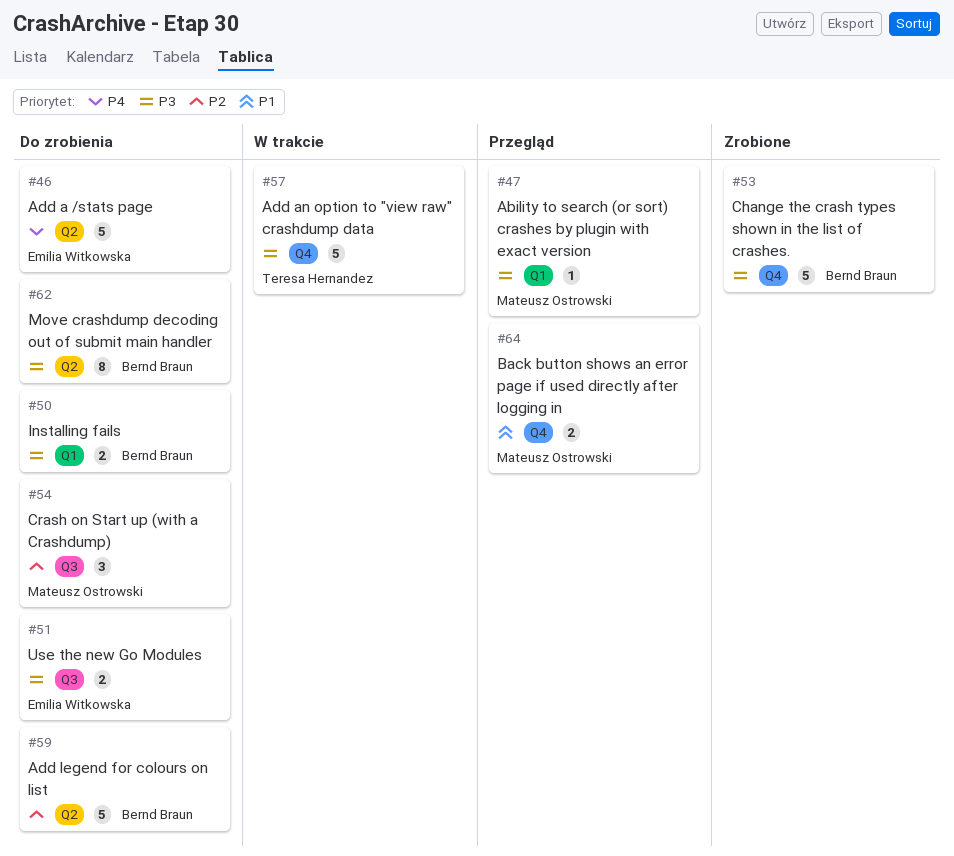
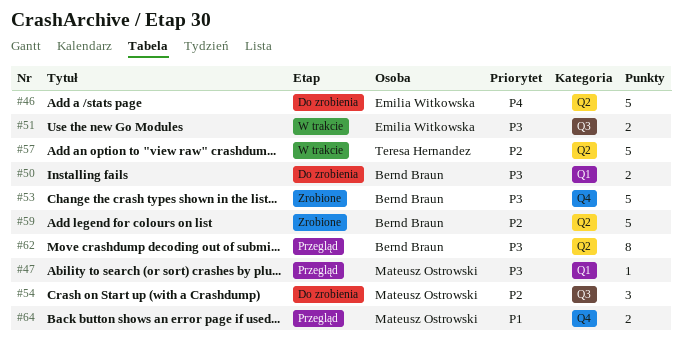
#51, status: Do zrobienia -> W trakcie
#57, priority: P3 -> P2
#57, label: Q4 -> Q2
#59, status: Do zrobienia -> Zrobione
#62, status: Do zrobienia -> Przegląd

